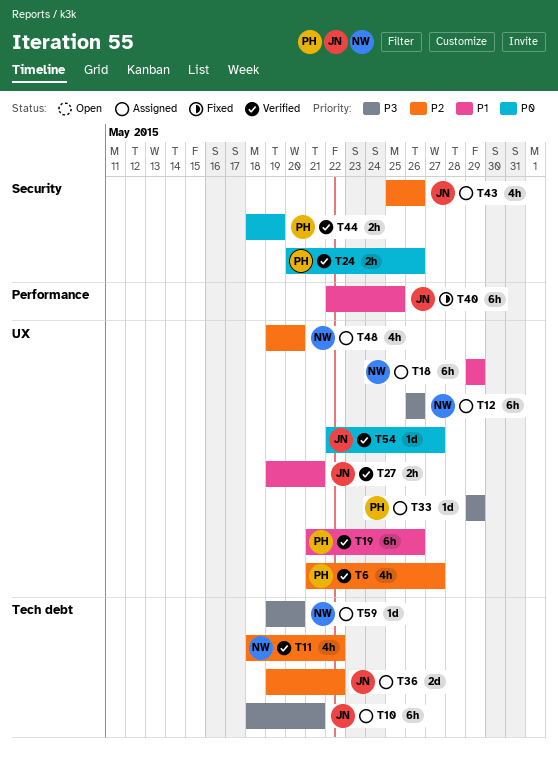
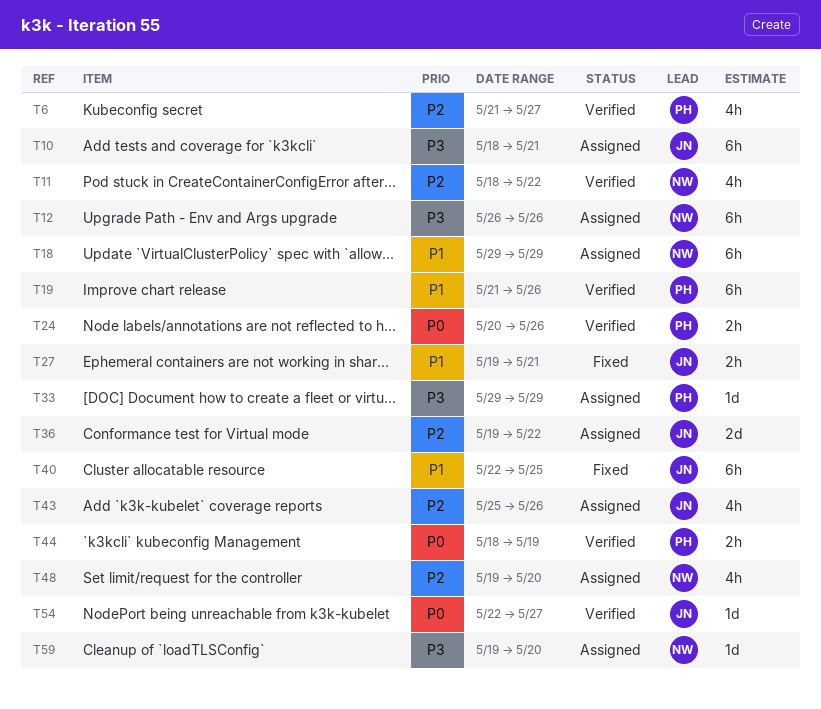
T27, status: Verified -> Fixed

